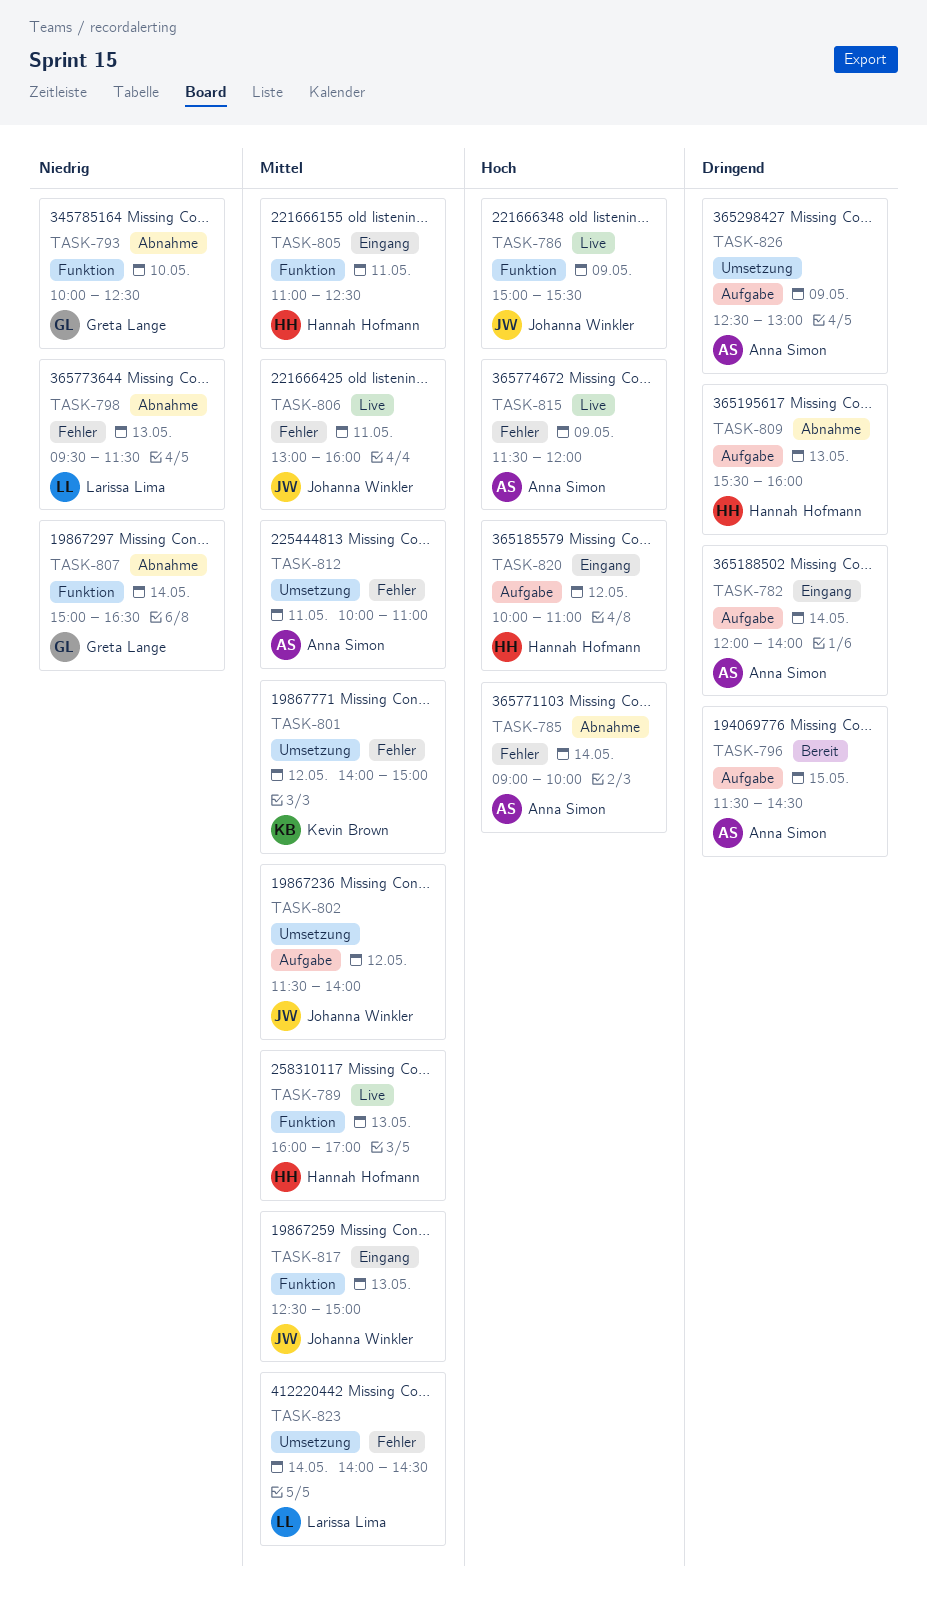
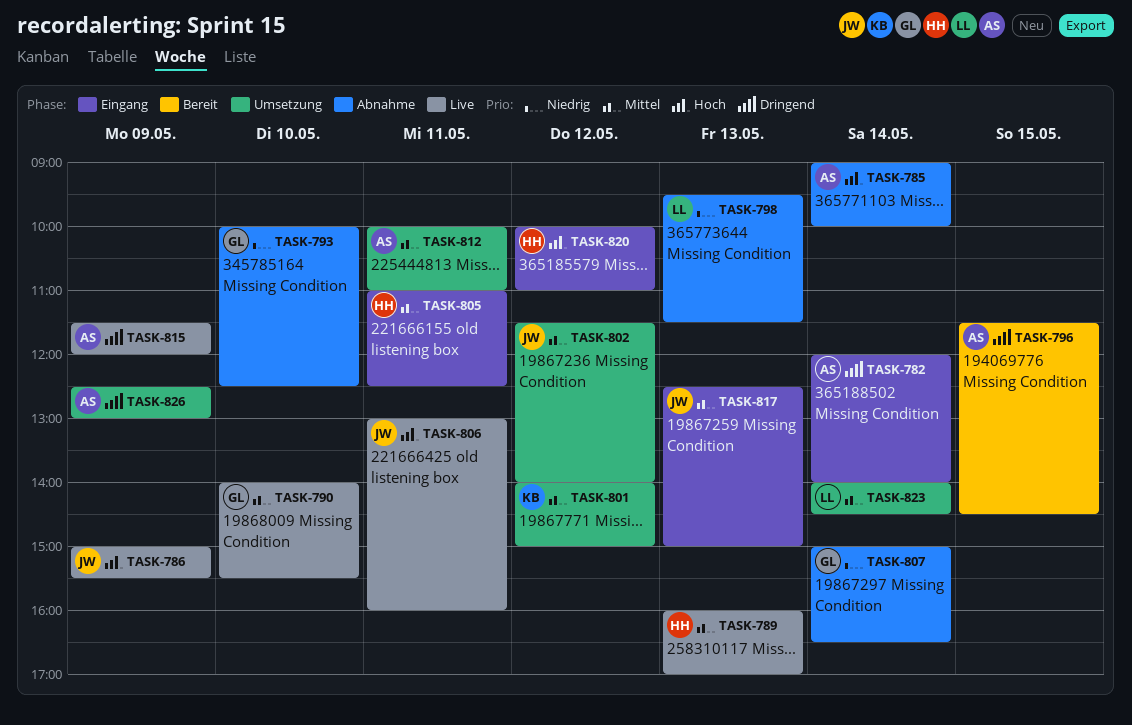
TASK-790: none -> present
TASK-806, priority: Mittel -> Hoch
TASK-809: present -> none
TASK-815, priority: Hoch -> Dringend

